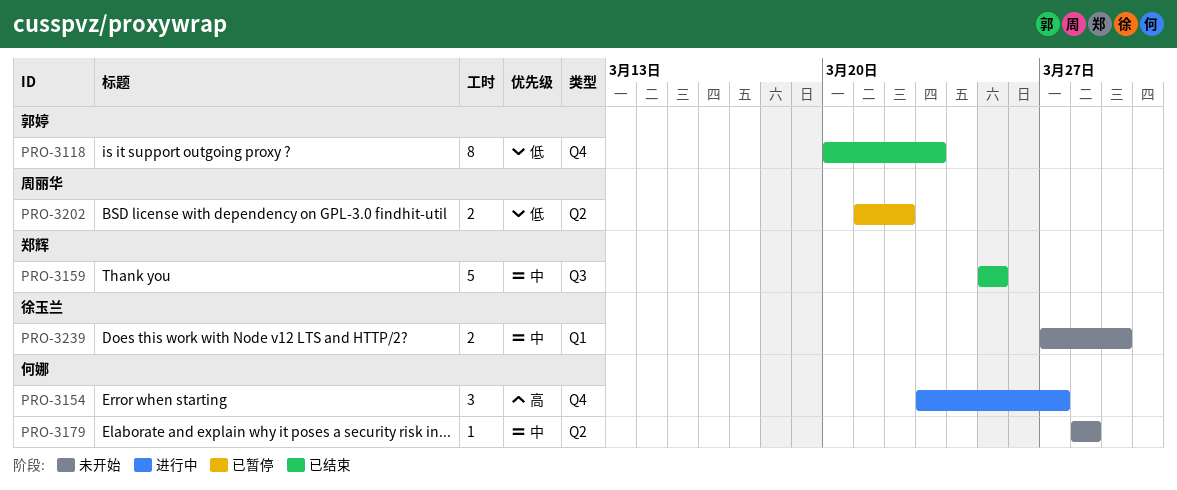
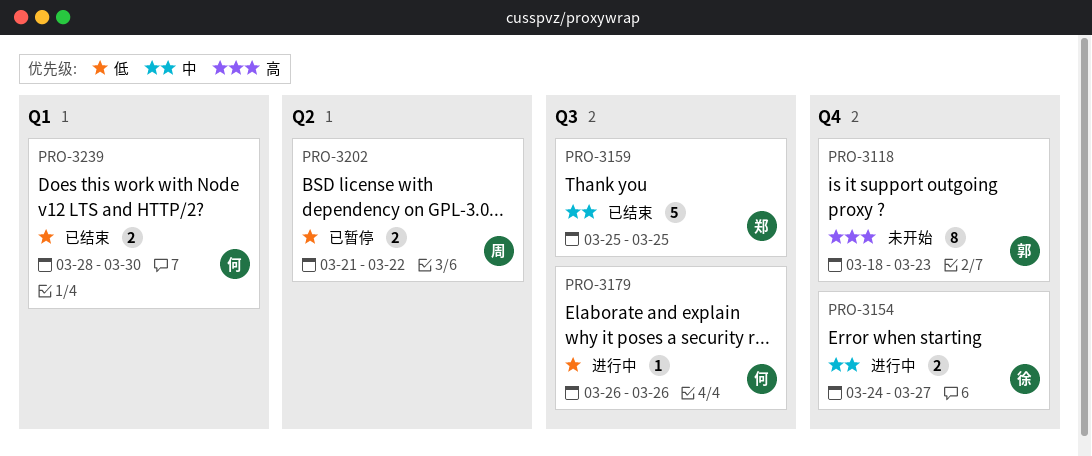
PRO-3118, status: 已结束 -> 未开始
PRO-3118, priority: 低 -> 高
PRO-3118, start: Mar 20 -> Mar 18
PRO-3154, owner: 何娜 -> 徐玉兰
PRO-3154, priority: 高 -> 中
PRO-3154, estimate: 3 -> 2
PRO-3154, start: Mar 23 -> Mar 24
PRO-3179, status: 未开始 -> 进行中
PRO-3179, priority: 中 -> 低
PRO-3179, label: Q2 -> Q3
PRO-3179, start: Mar 28 -> Mar 26
PRO-3179, due: Mar 28 -> Mar 26
PRO-3239, status: 未开始 -> 已结束
PRO-3239, owner: 徐玉兰 -> 何娜
PRO-3239, priority: 中 -> 低
PRO-3239, start: Mar 27 -> Mar 28
PRO-3239, due: Mar 29 -> Mar 30

